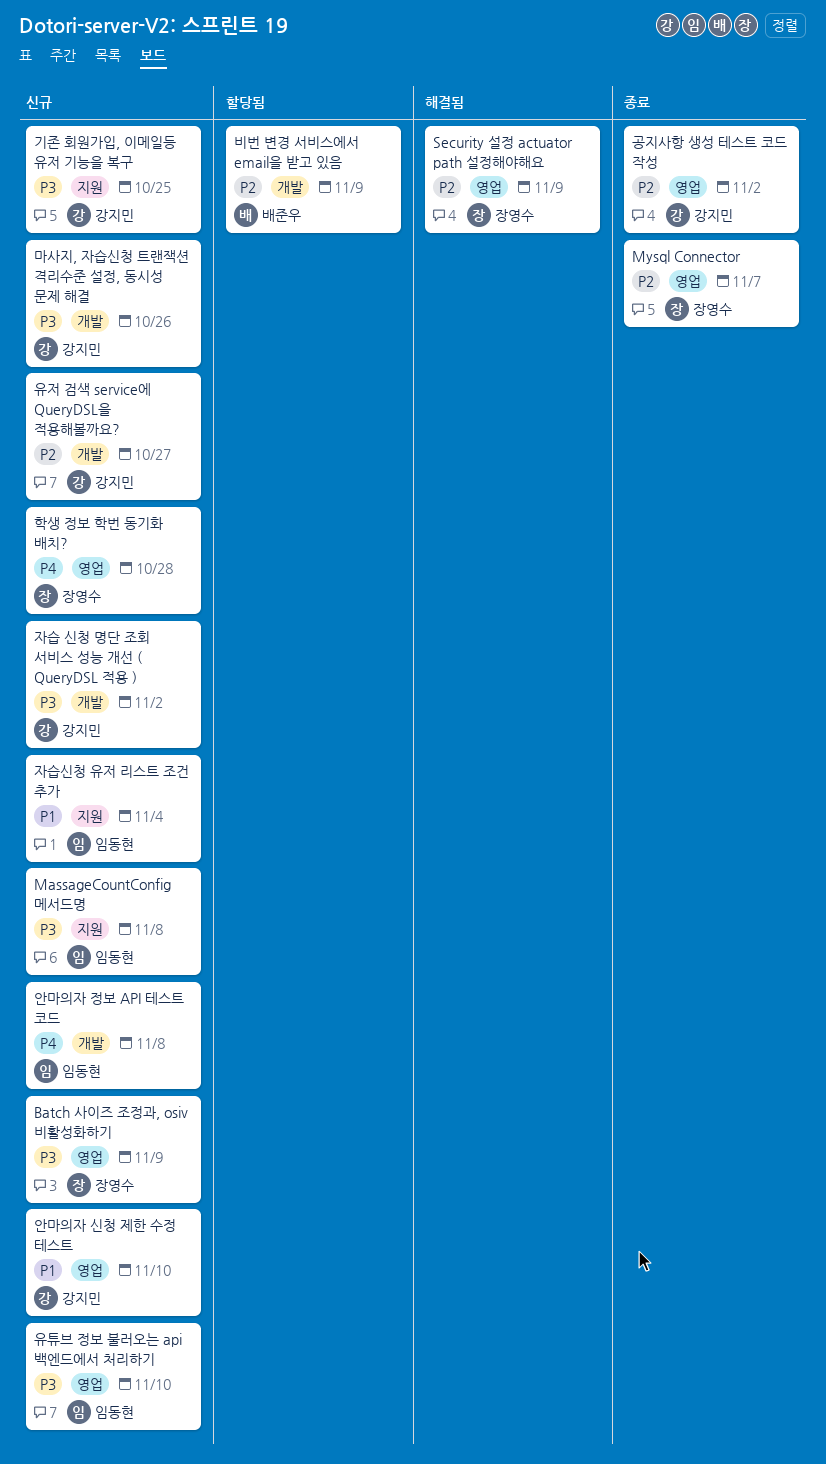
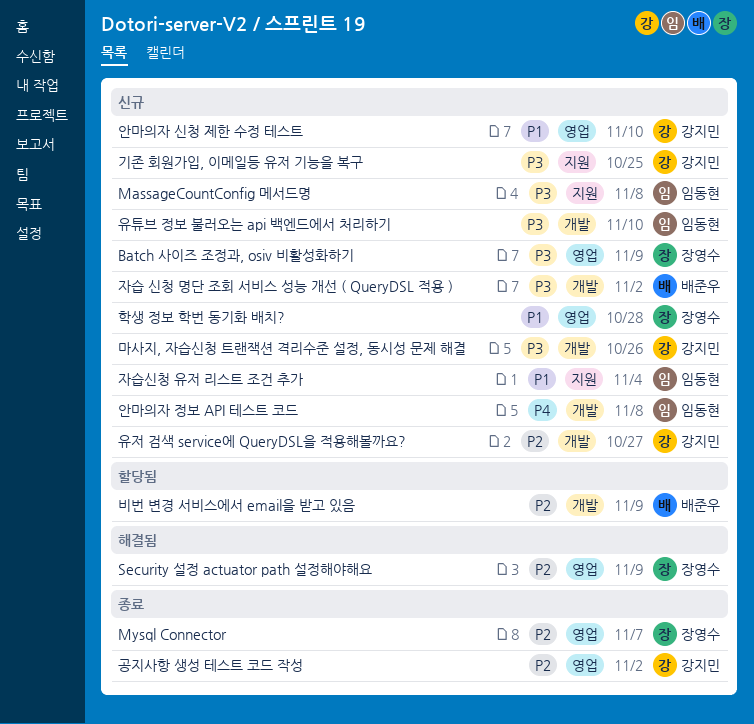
유튜브 정보 불러오는 api 백엔드에서 처리하기, label: 영업 -> 개발
자습 신청 명단 조회 서비스 성능 개선 ( QueryDSL 적용 ), owner: 강지민 -> 배준우
학생 정보 학번 동기화 배치?, priority: P4 -> P1

